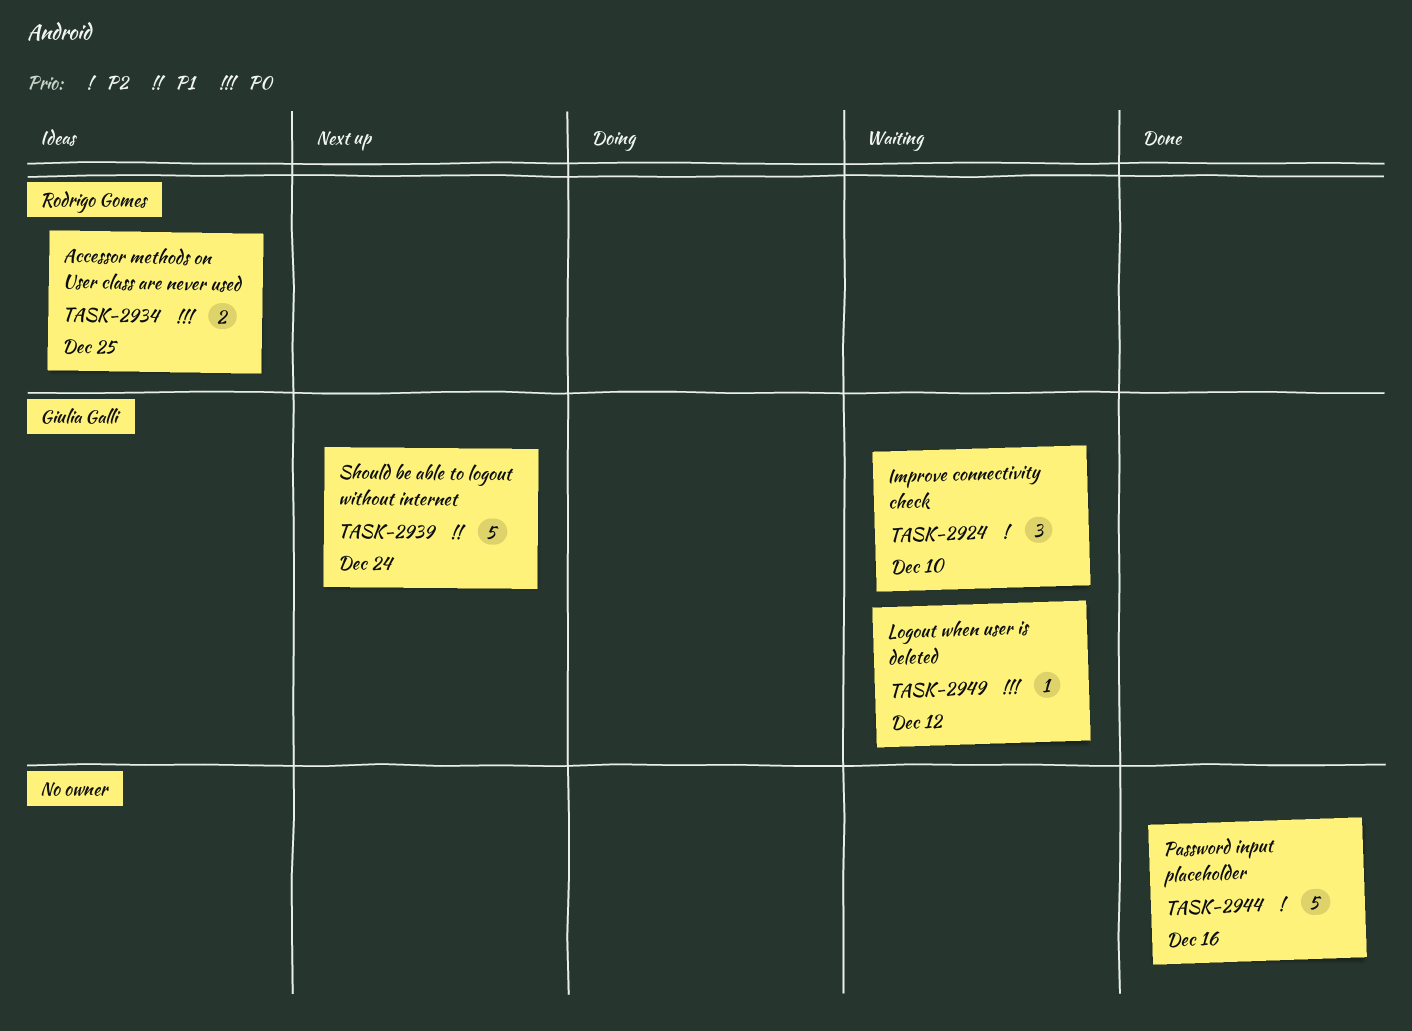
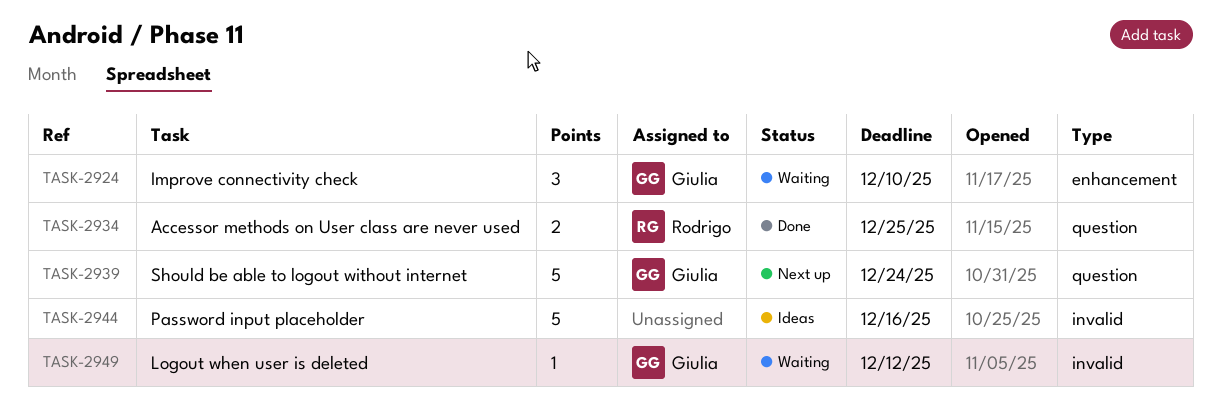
TASK-2934, status: Ideas -> Done
TASK-2944, status: Done -> Ideas

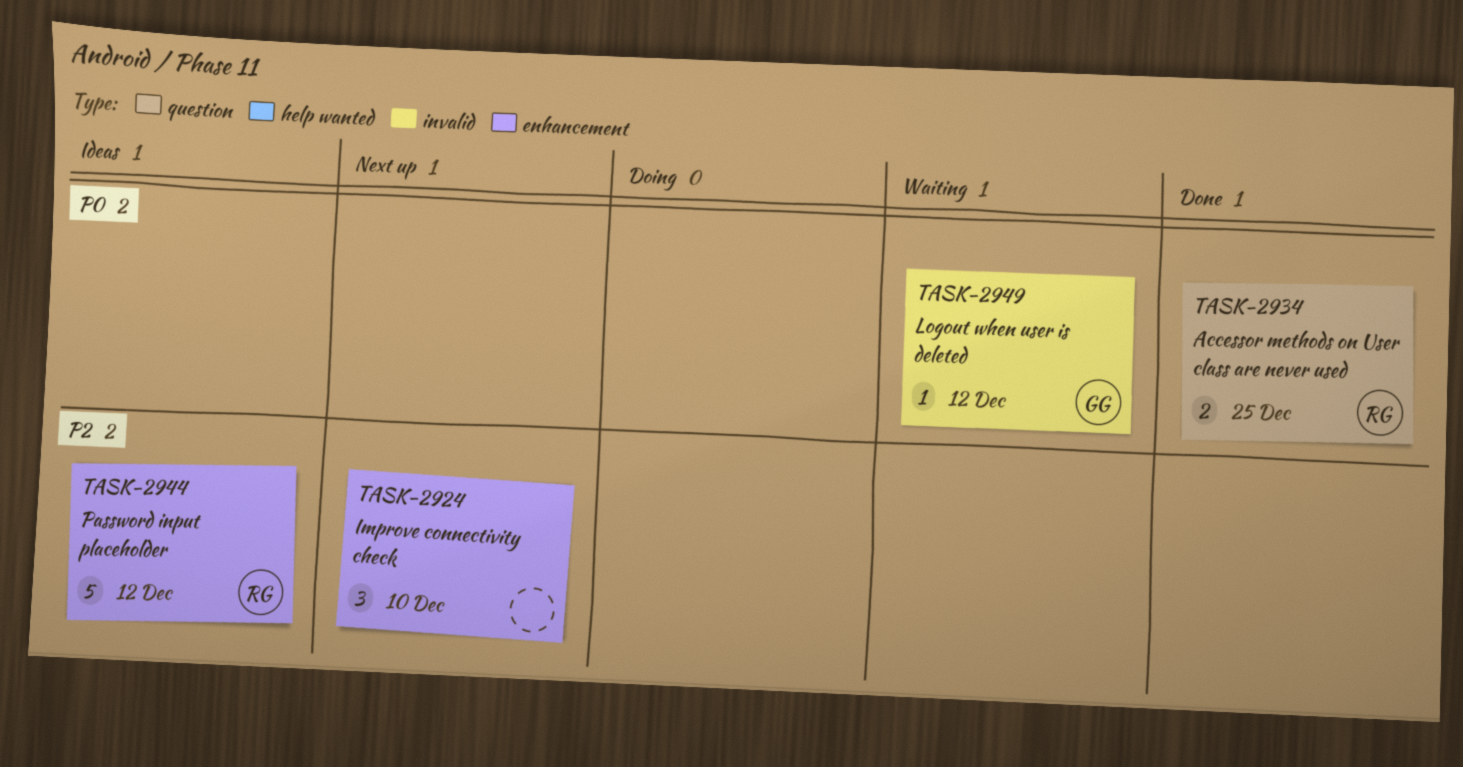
TASK-2924, status: Waiting -> Next up
TASK-2924, owner: Giulia -> none
TASK-2939: present -> none
TASK-2944, owner: none -> Rodrigo
TASK-2944, label: invalid -> enhancement
TASK-2944, due: Dec 16 -> Dec 12

